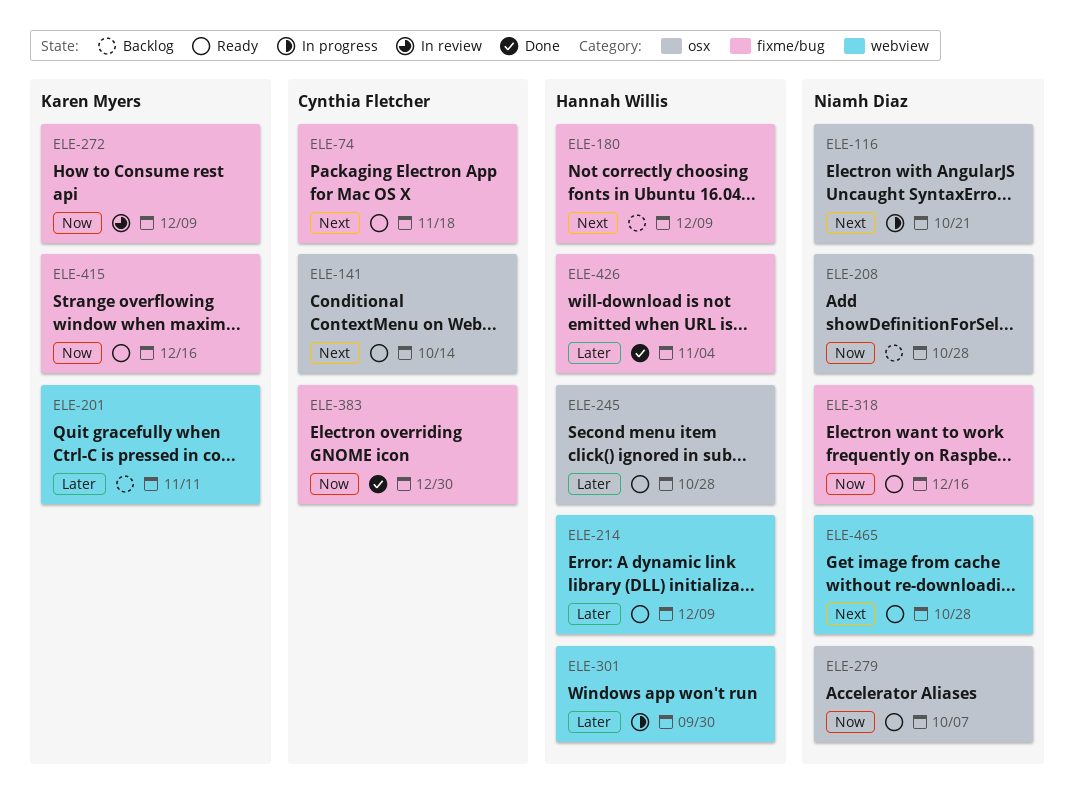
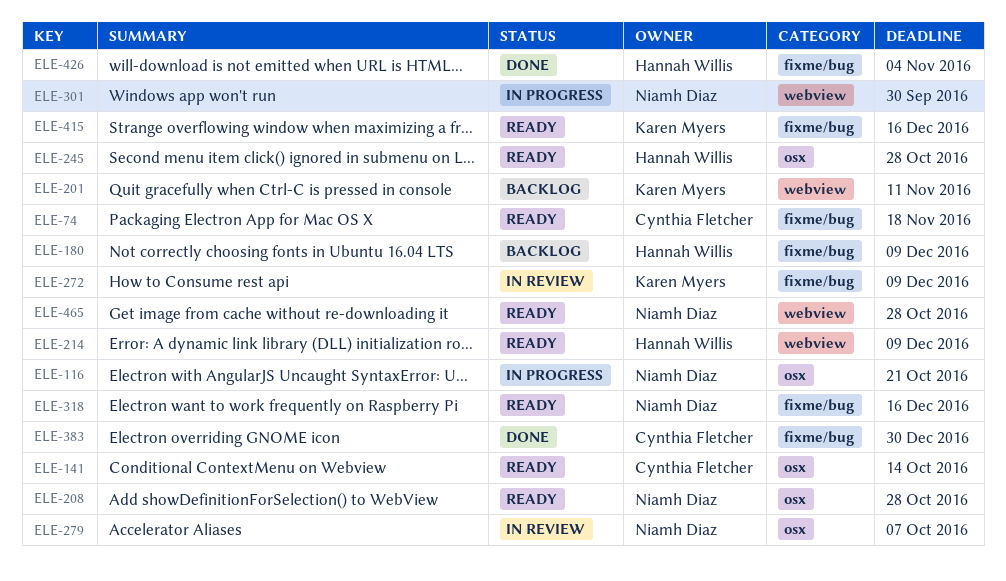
ELE-208, status: Backlog -> Ready
ELE-279, status: Ready -> In review
ELE-301, owner: Hannah Willis -> Niamh Diaz

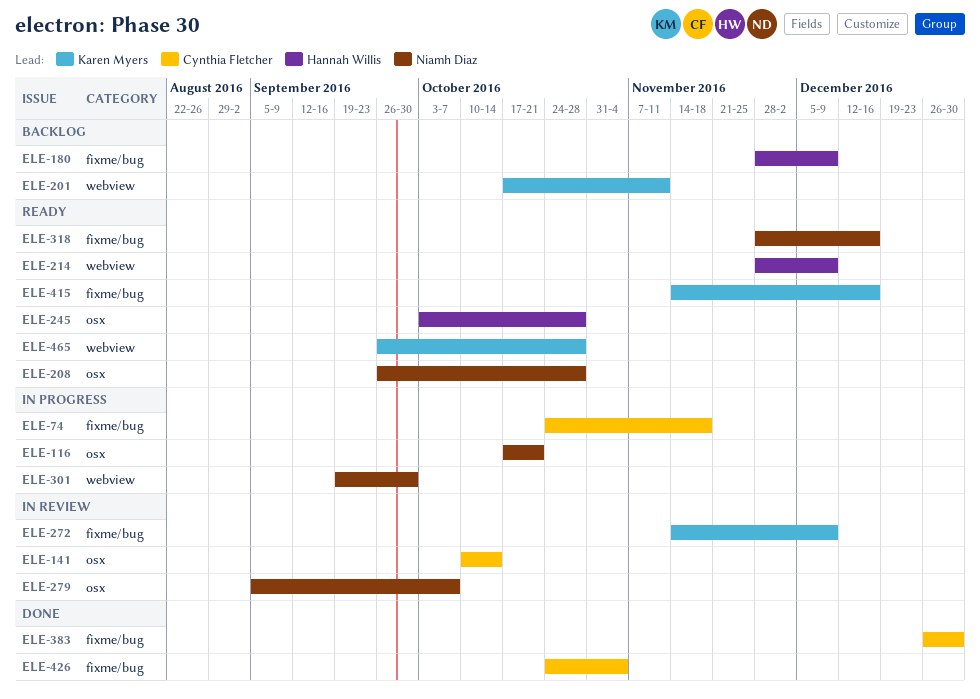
ELE-74, status: Ready -> In progress
ELE-141, status: Ready -> In review
ELE-426, owner: Hannah Willis -> Cynthia Fletcher
ELE-465, owner: Niamh Diaz -> Karen Myers

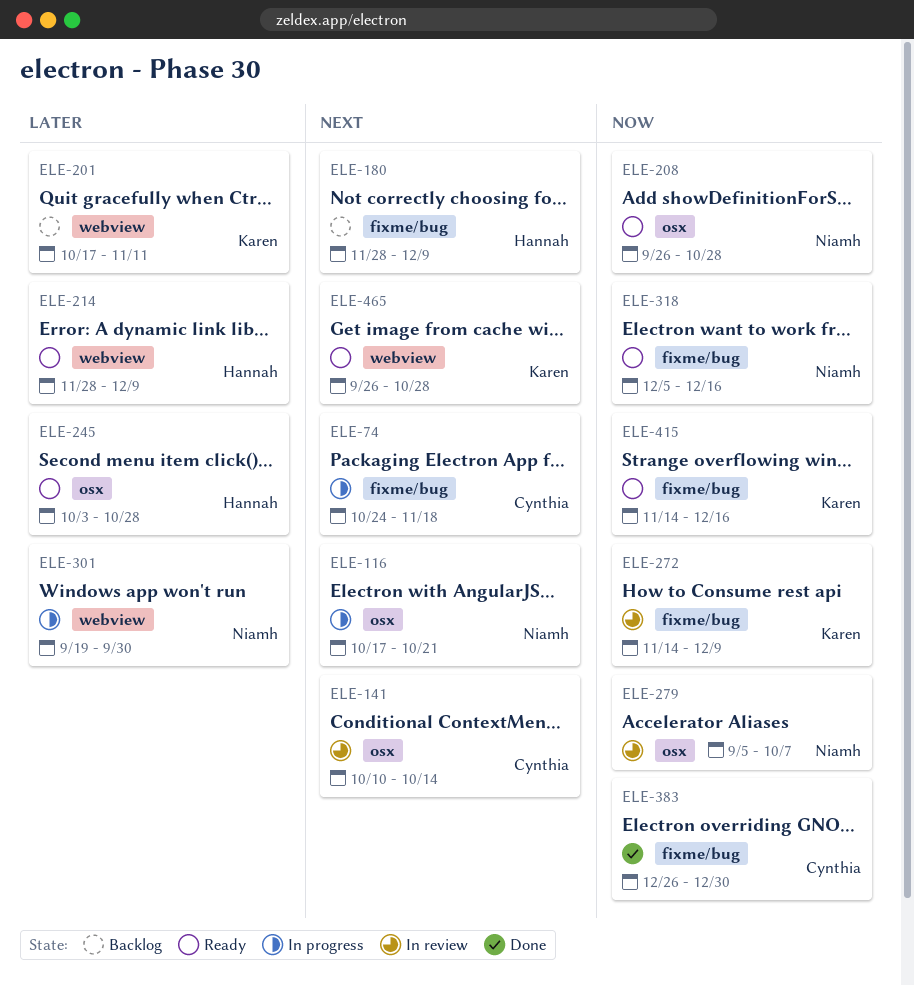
ELE-318, start: Nov 28 -> Dec 5
ELE-426: present -> none

